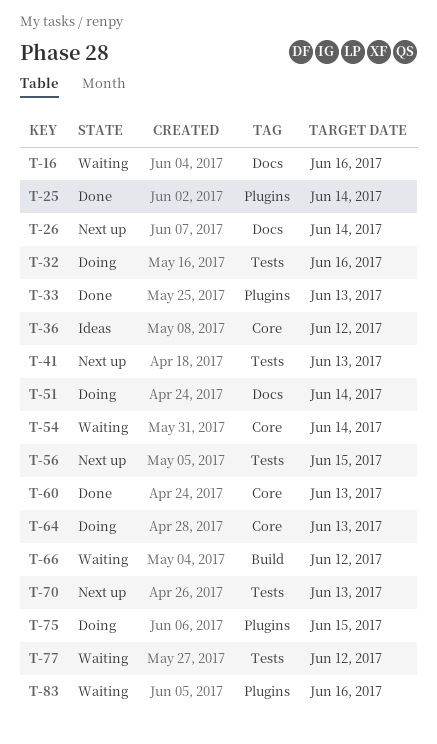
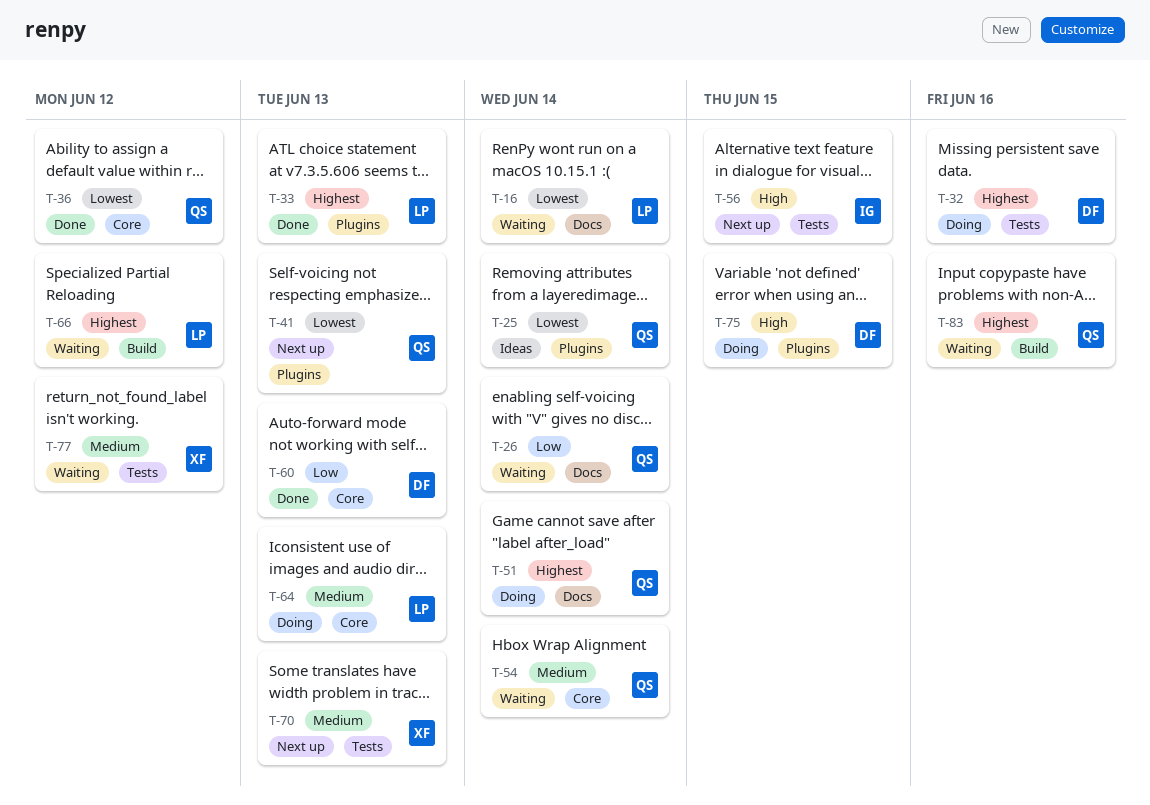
T-16, due: Jun 16 -> Jun 14
T-25, status: Done -> Ideas
T-26, status: Next up -> Waiting
T-36, status: Ideas -> Done
T-41, label: Tests -> Plugins
T-83, label: Plugins -> Build

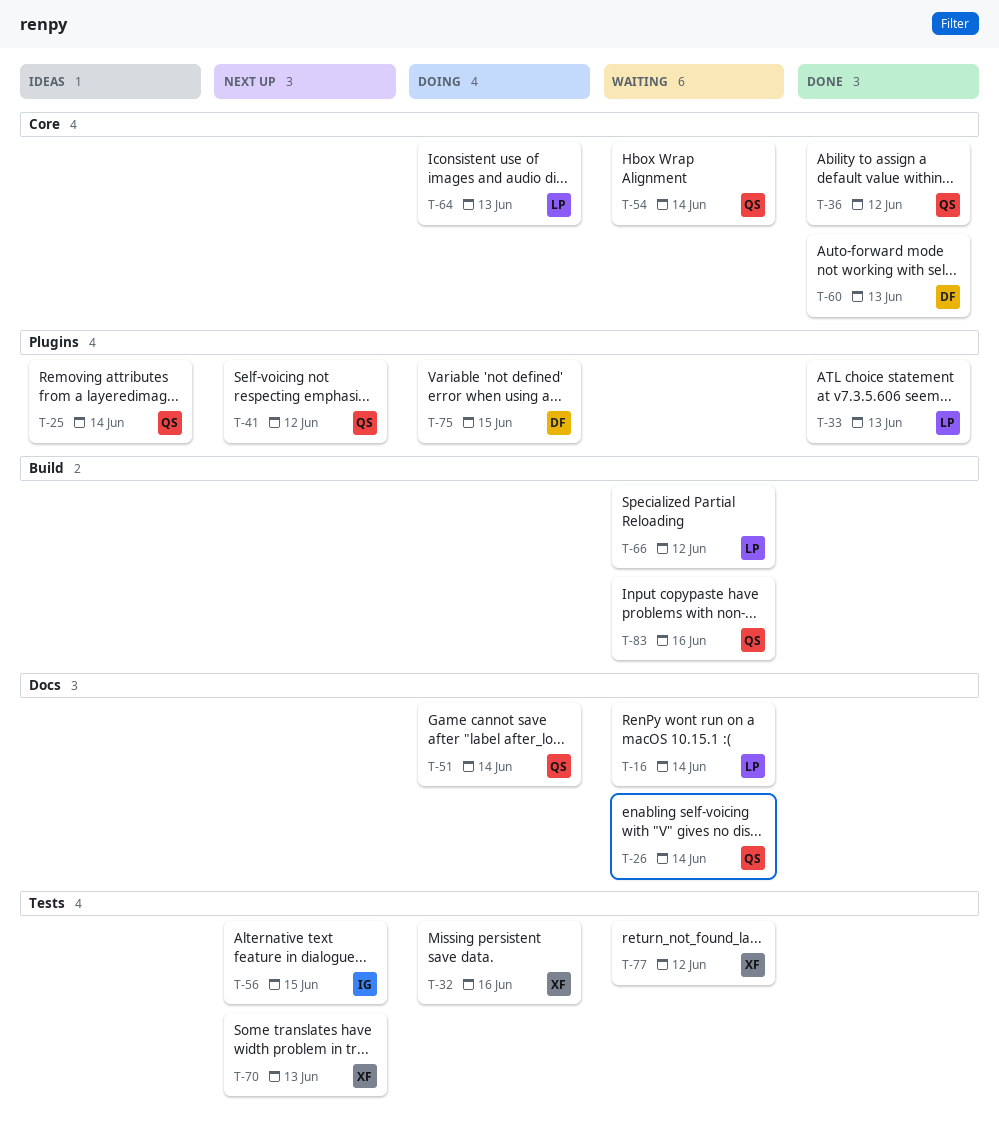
T-32, owner: DF -> XF
T-41, due: Jun 13 -> Jun 12

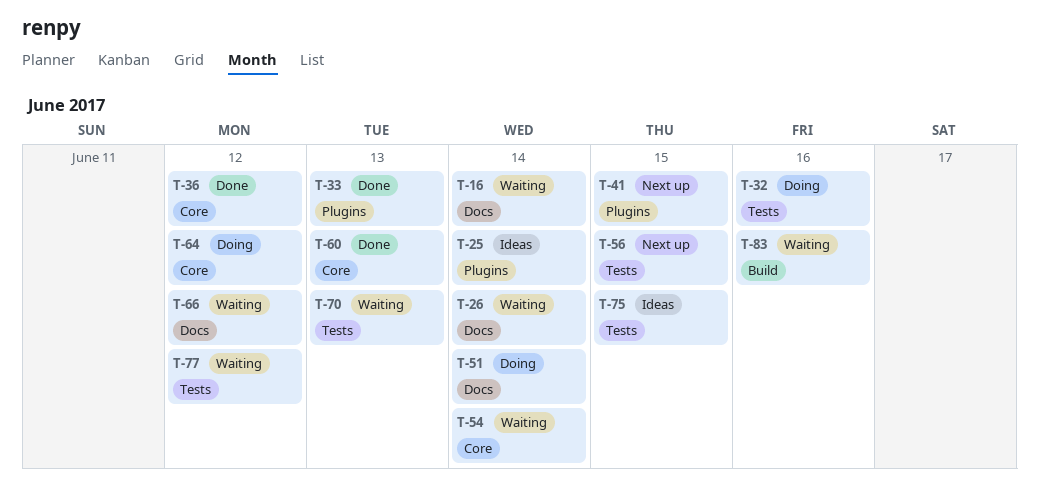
T-41, due: Jun 12 -> Jun 15
T-64, due: Jun 13 -> Jun 12
T-66, label: Build -> Docs
T-70, status: Next up -> Waiting
T-75, status: Doing -> Ideas
T-75, label: Plugins -> Tests

